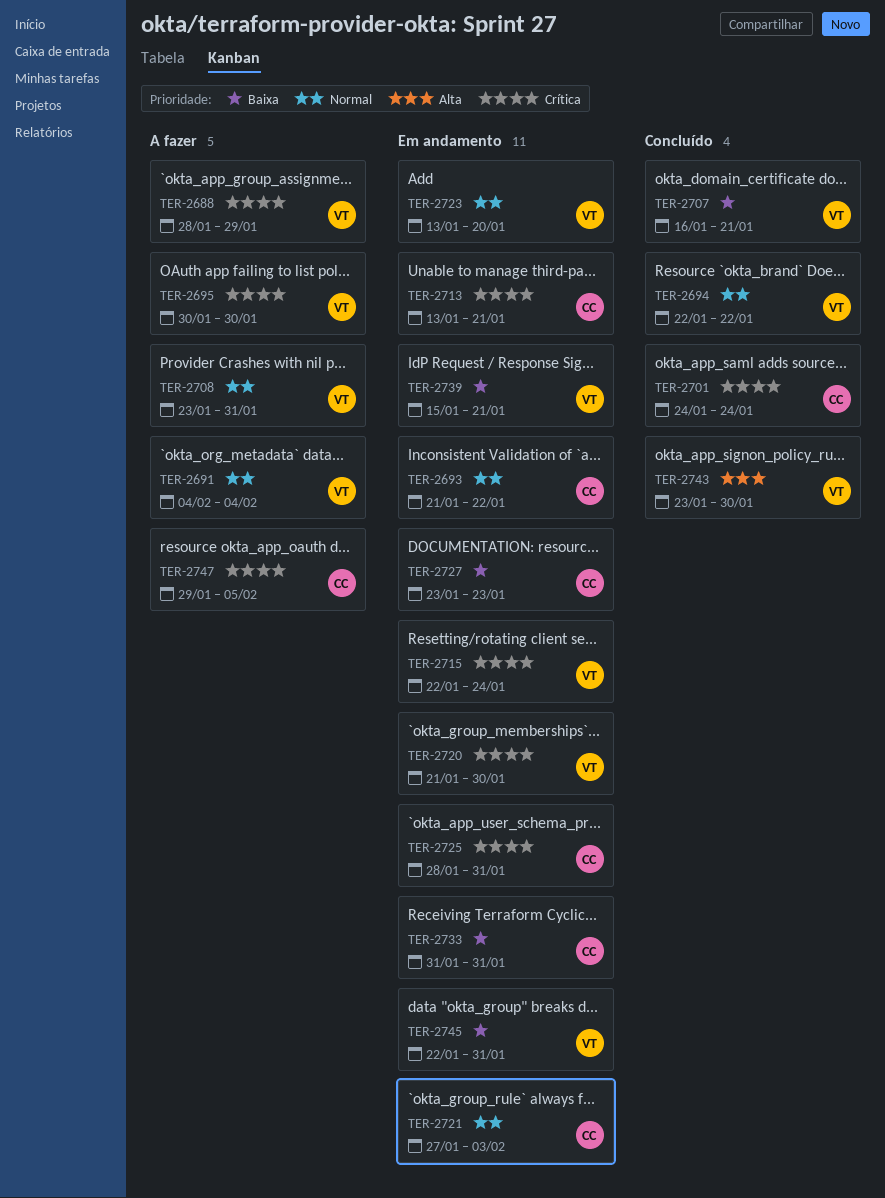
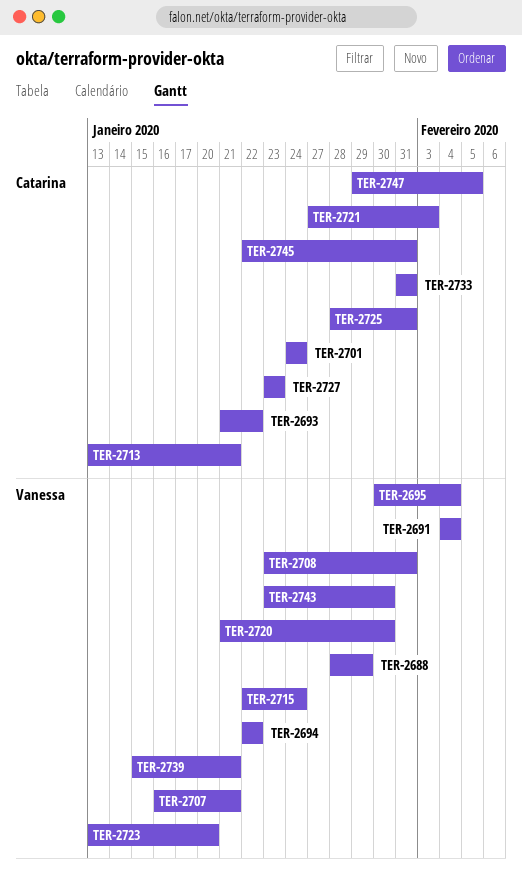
TER-2695, due: Jan 30 -> Feb 4
TER-2745, owner: Vanessa -> Catarina

